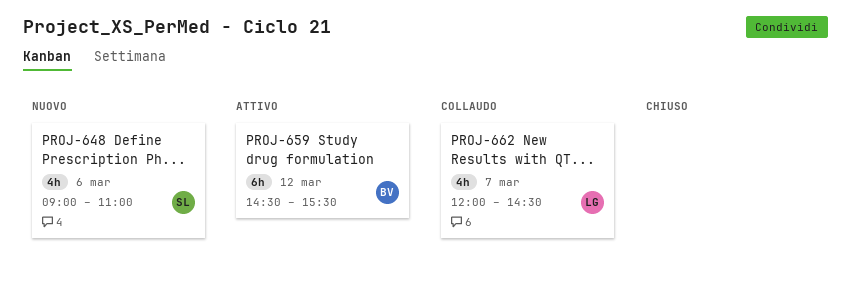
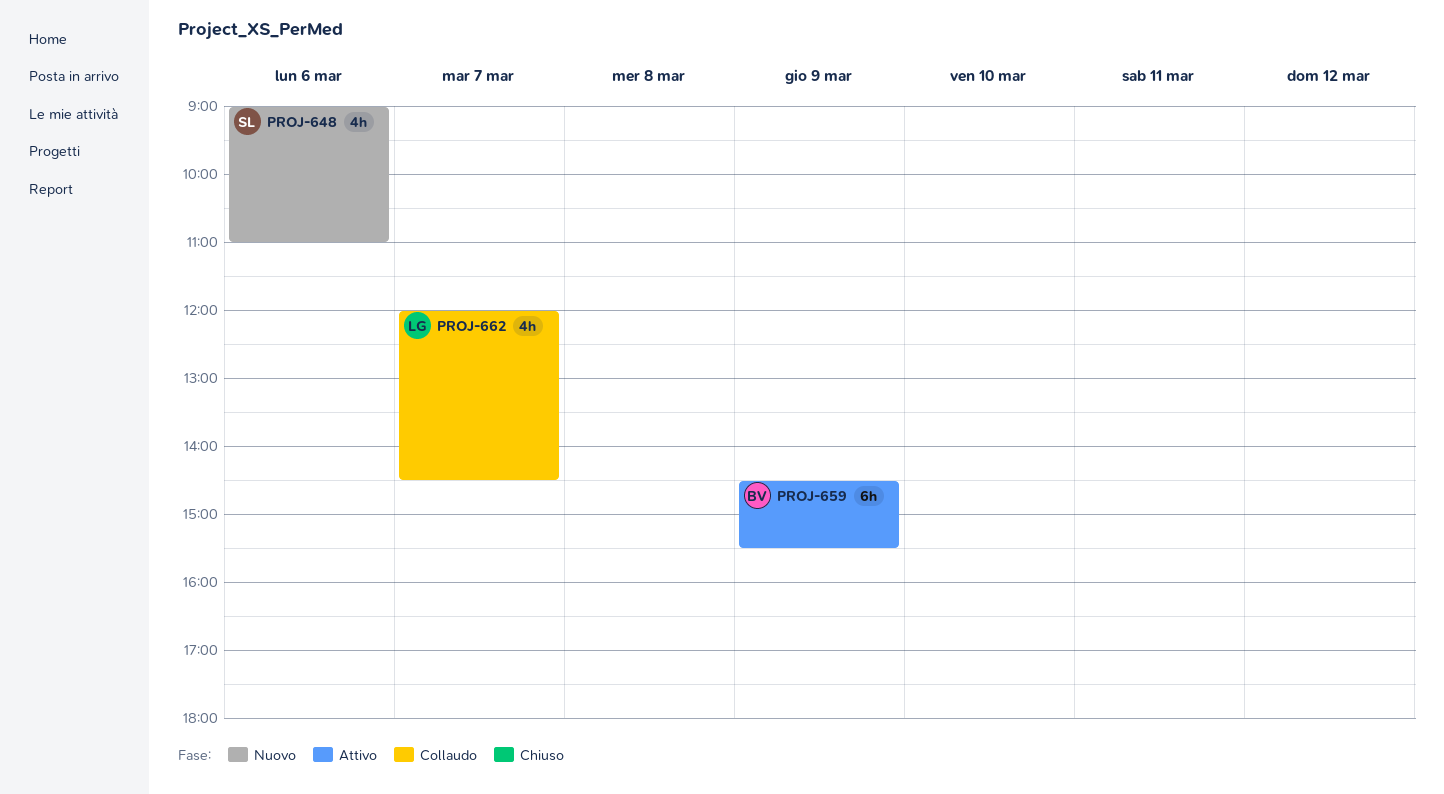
PROJ-659, day: Mar 12 -> Mar 9

